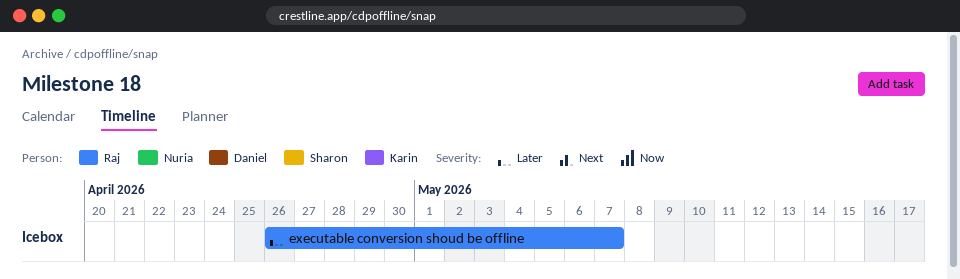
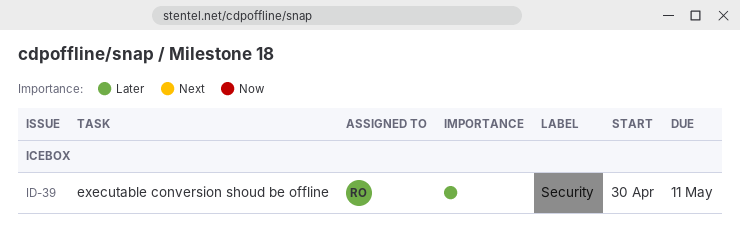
executable conversion shoud be offline, start: Apr 26 -> Apr 30
executable conversion shoud be offline, due: May 7 -> May 11

